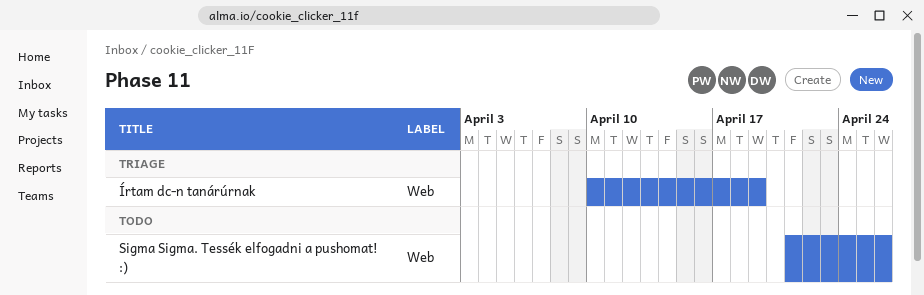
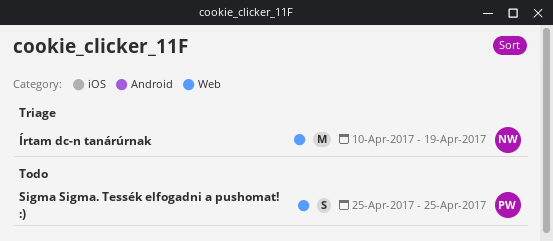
Sigma Sigma. Tessék elfogadni a pushomat! :), start: Apr 21 -> Apr 25
Sigma Sigma. Tessék elfogadni a pushomat! :), due: Apr 26 -> Apr 25

